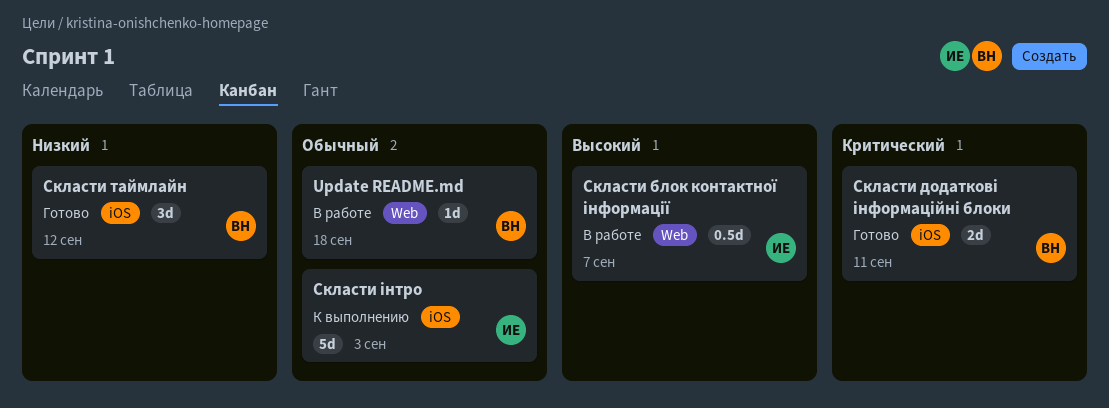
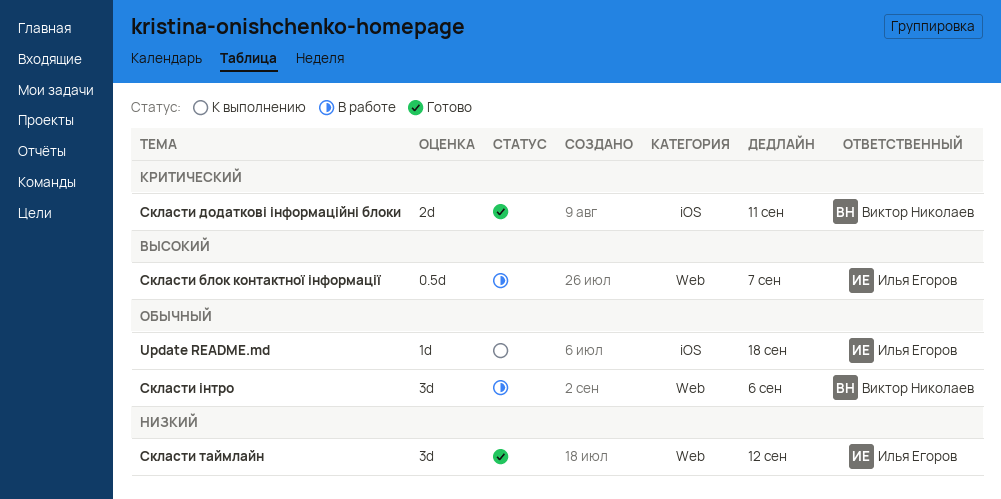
Update README.md, status: В работе -> К выполнению
Update README.md, owner: Виктор Николаев -> Илья Егоров
Update README.md, label: Web -> iOS
Скласти таймлайн, owner: Виктор Николаев -> Илья Егоров
Скласти таймлайн, label: iOS -> Web
Скласти інтро, status: К выполнению -> В работе
Скласти інтро, owner: Илья Егоров -> Виктор Николаев
Скласти інтро, label: iOS -> Web
Скласти інтро, estimate: 5d -> 3d
Скласти інтро, due: Sep 3 -> Sep 6

